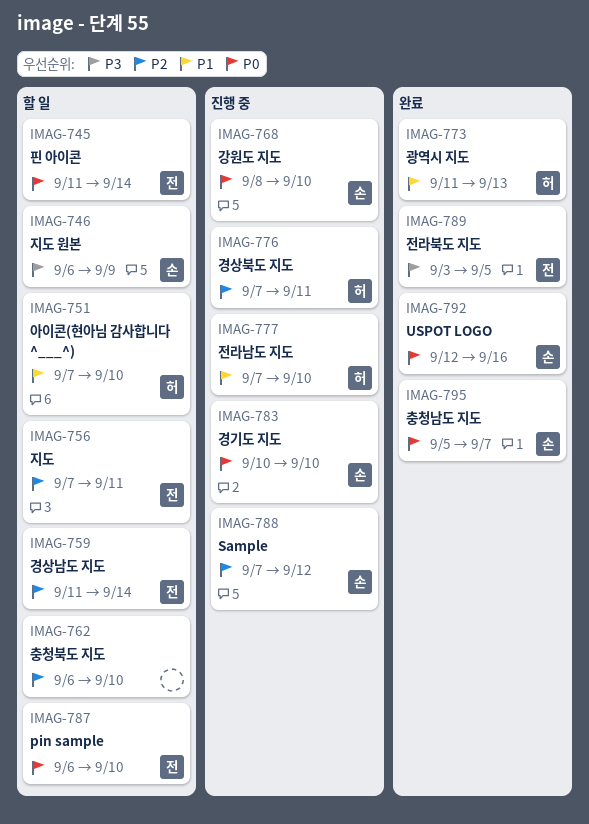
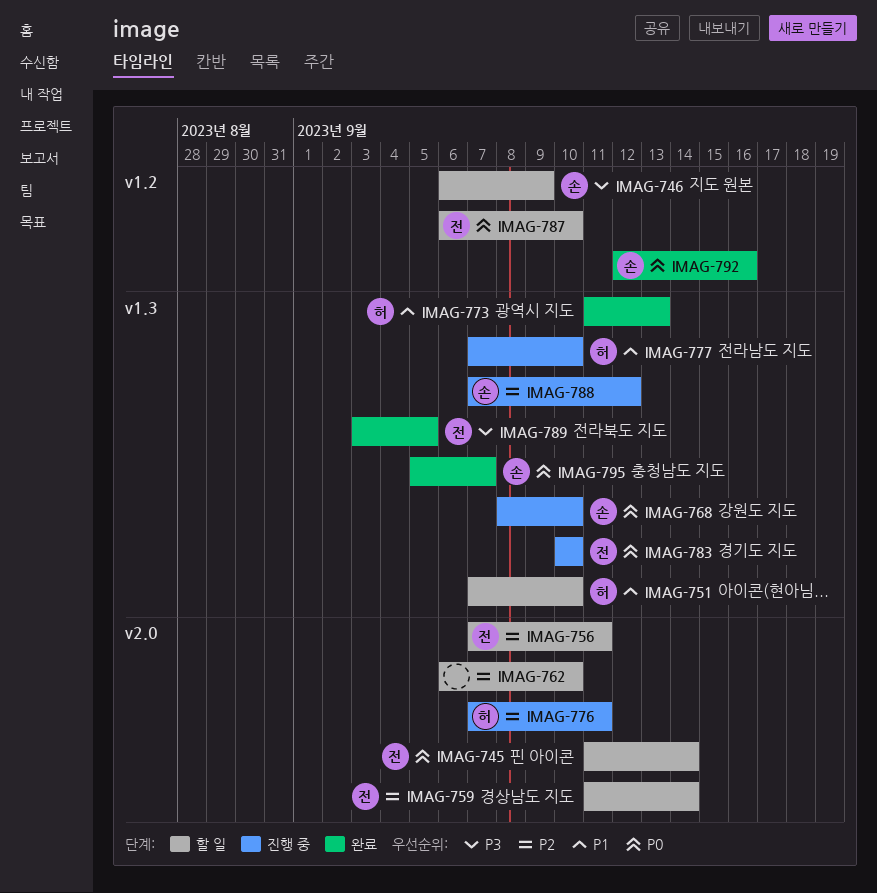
IMAG-783, owner: 손 -> 전

